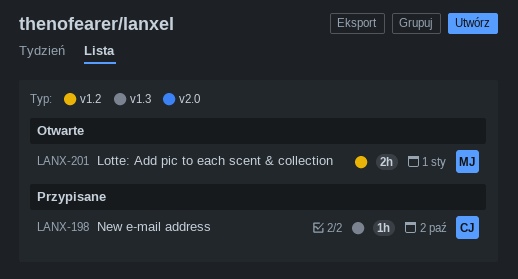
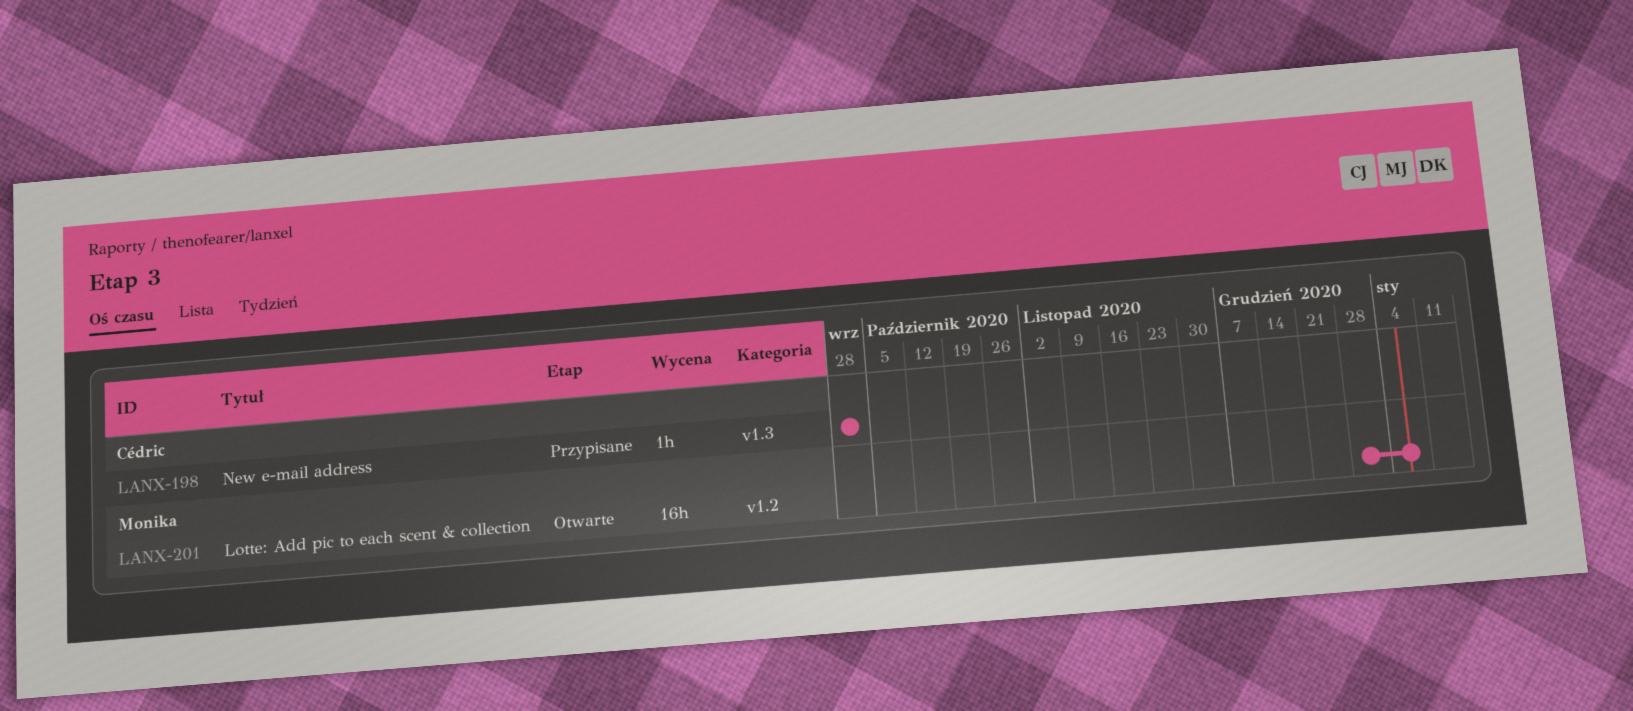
LANX-201, estimate: 2h -> 16h
LANX-201, due: Jan 1 -> Jan 8

